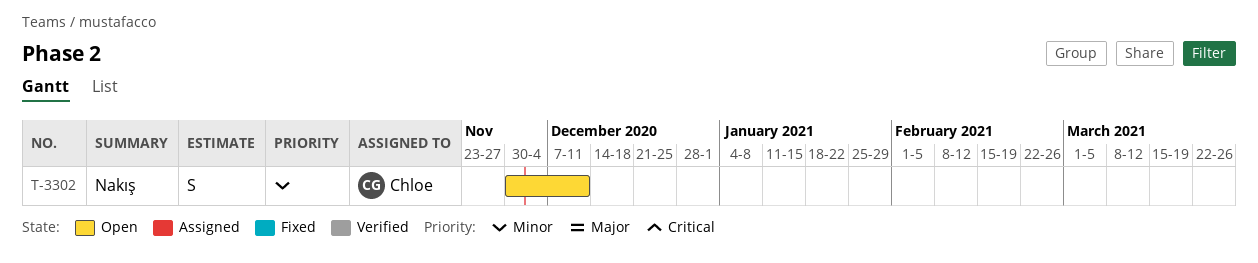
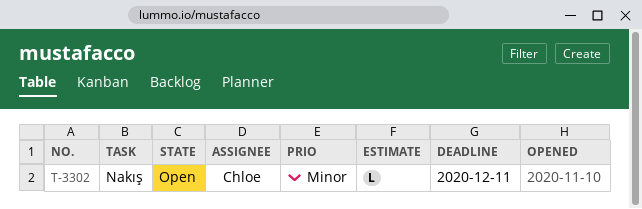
T-3302, estimate: S -> L

